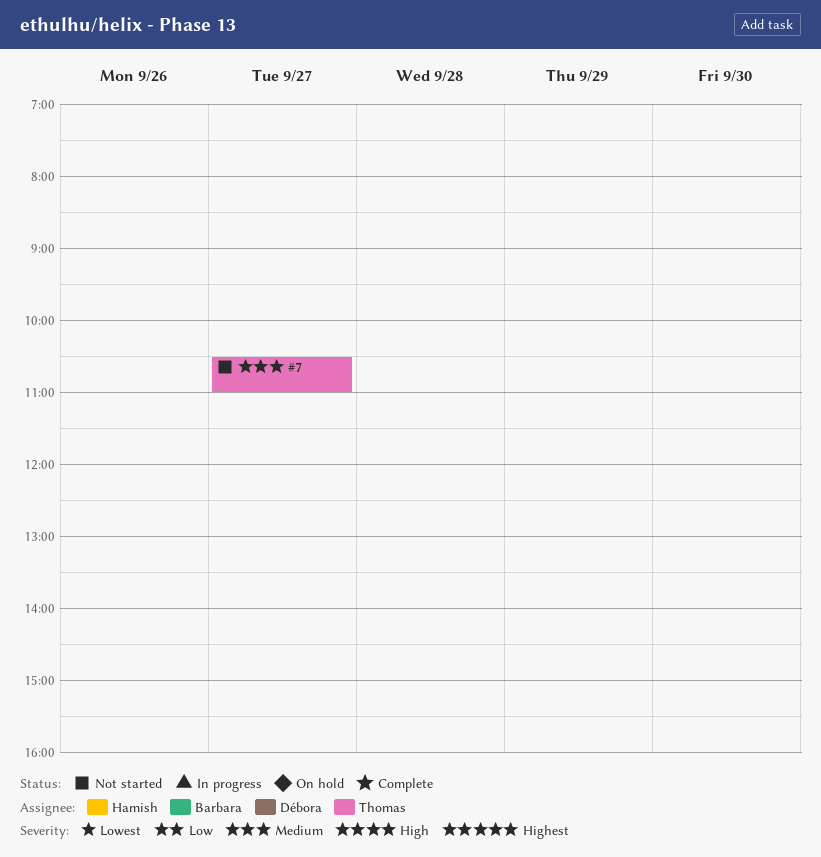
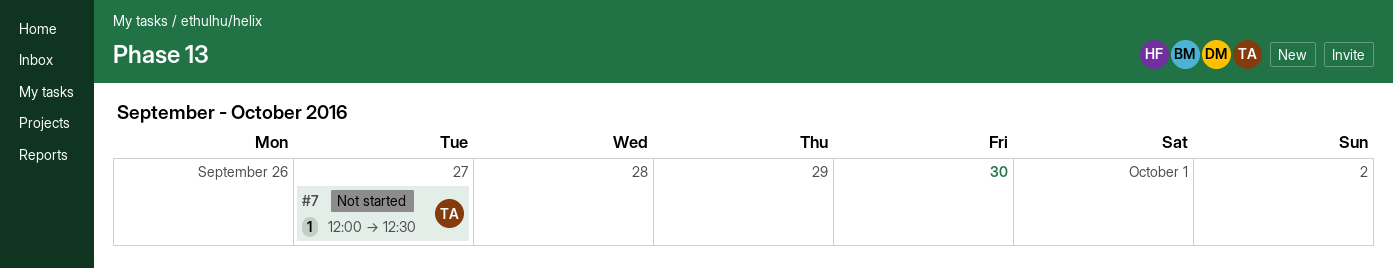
#7, begins: 10:30 -> 12:00
#7, ends: 11:00 -> 12:30

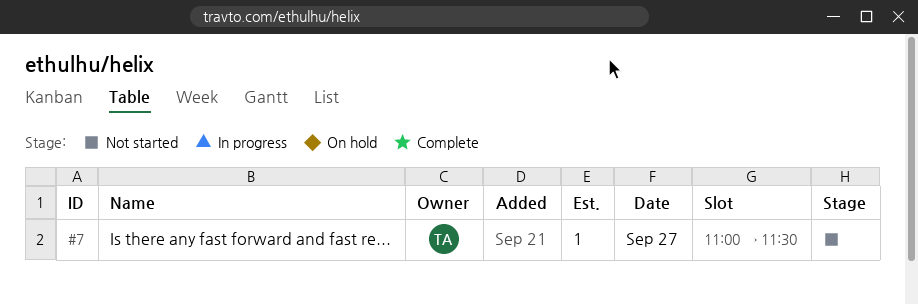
#7, begins: 12:00 -> 11:00
#7, ends: 12:30 -> 11:30

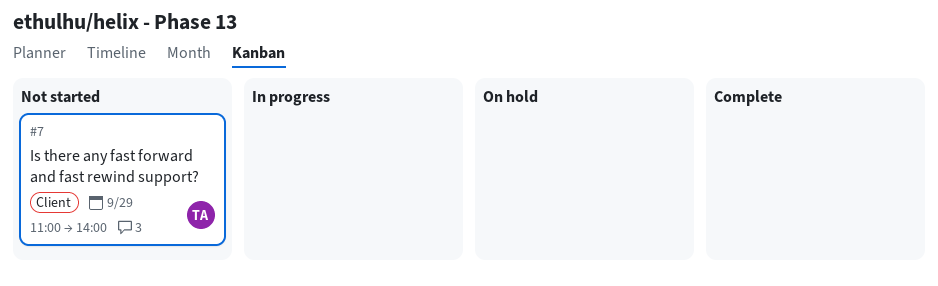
#7, day: Sep 27 -> Sep 29
#7, ends: 11:30 -> 14:00

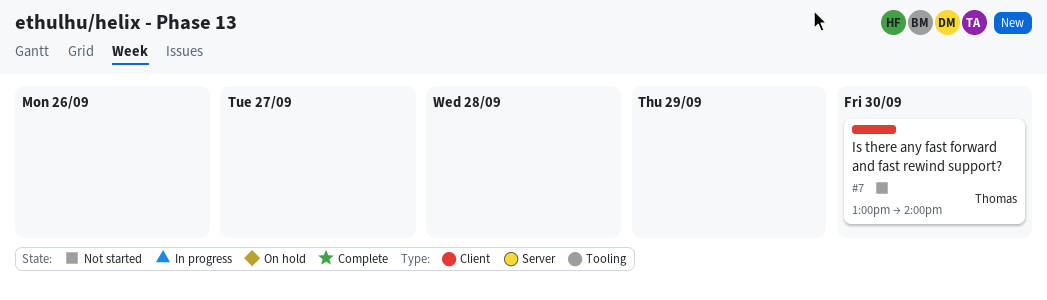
#7, day: Sep 29 -> Sep 30
#7, begins: 11:00 -> 13:00

